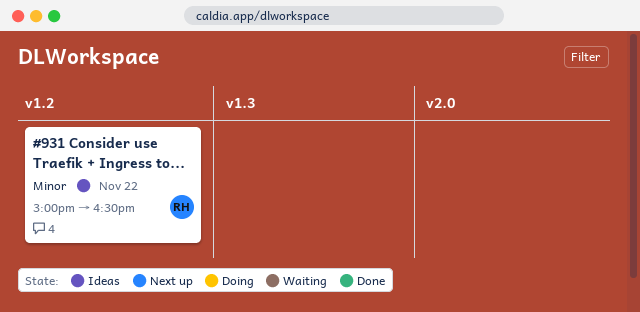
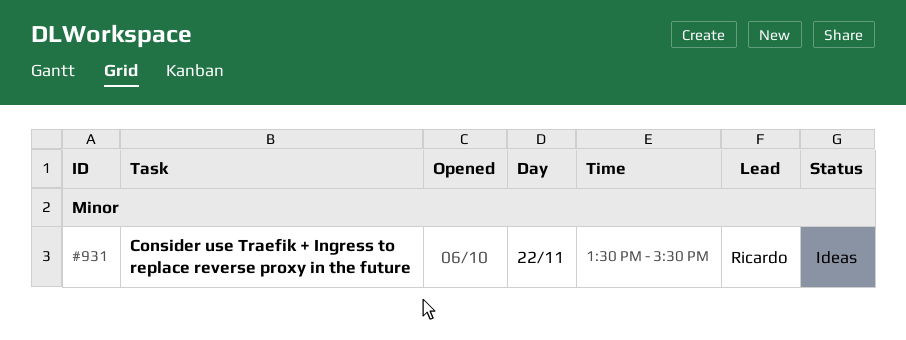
#931, begins: 15:00 -> 13:30
#931, ends: 16:30 -> 15:30

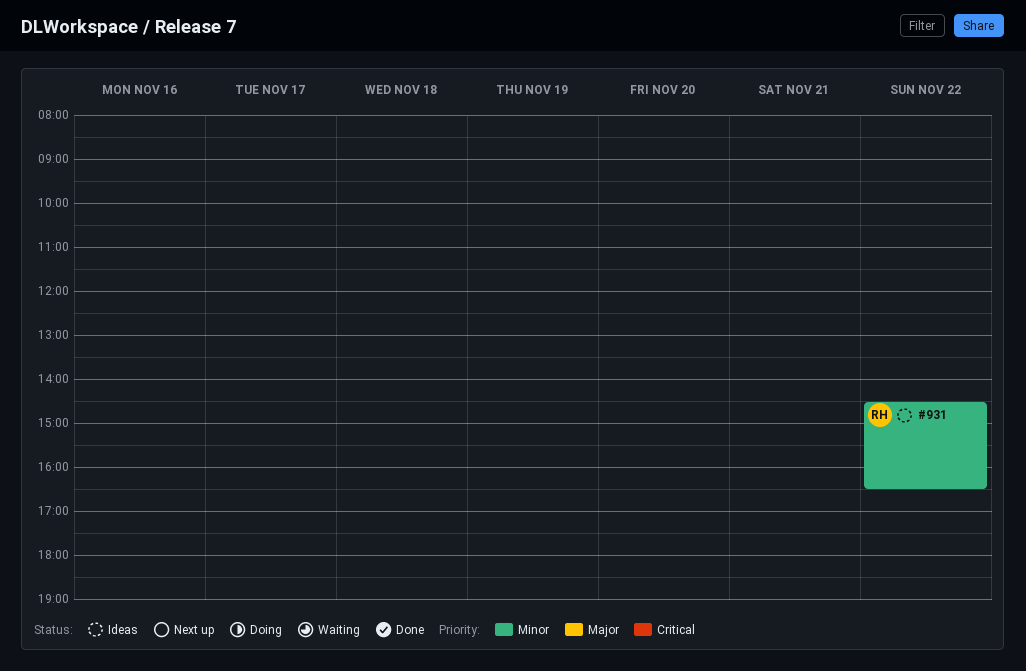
#931, begins: 13:30 -> 14:30
#931, ends: 15:30 -> 16:30

